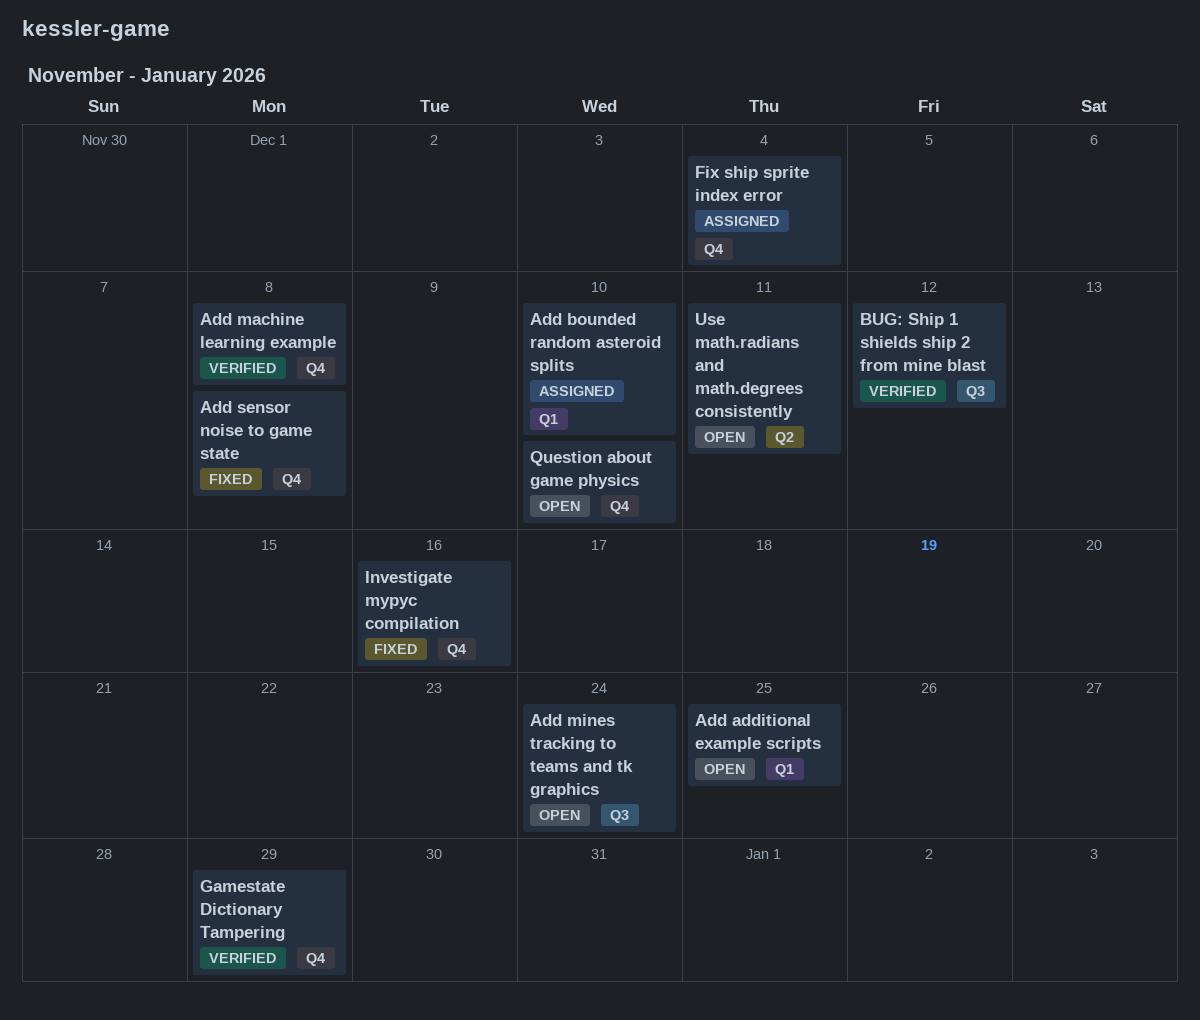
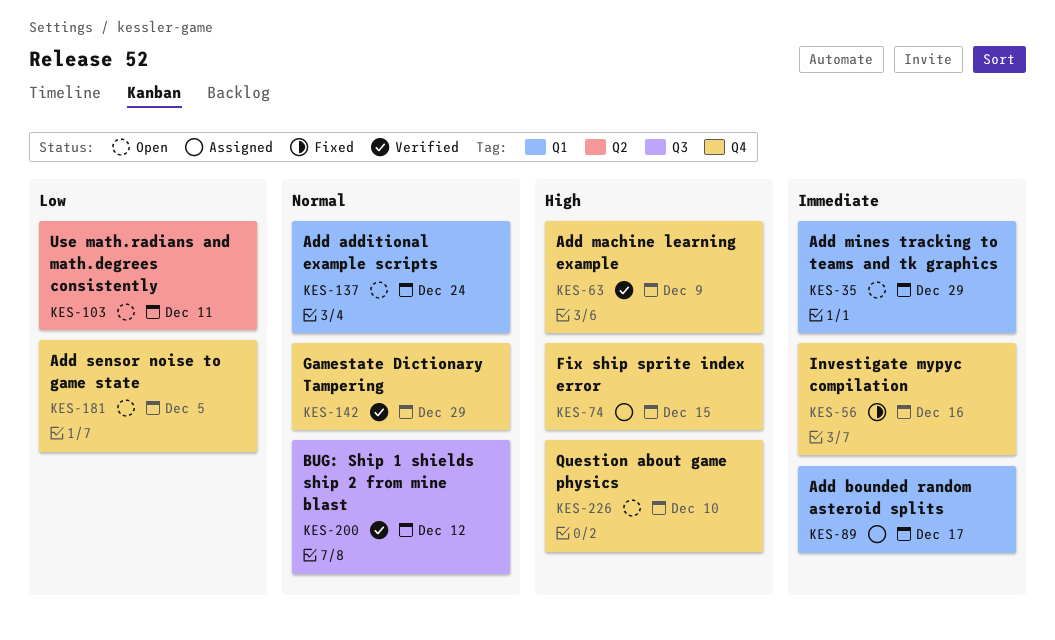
Add additional example scripts, due: Dec 25 -> Dec 24
Add bounded random asteroid splits, due: Dec 10 -> Dec 17
Add machine learning example, due: Dec 8 -> Dec 9
Add mines tracking to teams and tk graphics, label: Q3 -> Q1
Add mines tracking to teams and tk graphics, due: Dec 24 -> Dec 29
Add sensor noise to game state, status: Fixed -> Open
Add sensor noise to game state, due: Dec 8 -> Dec 5
Fix ship sprite index error, due: Dec 4 -> Dec 15

